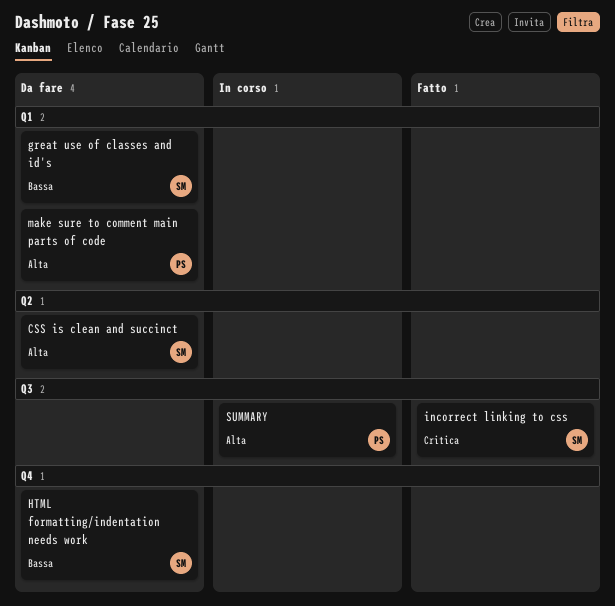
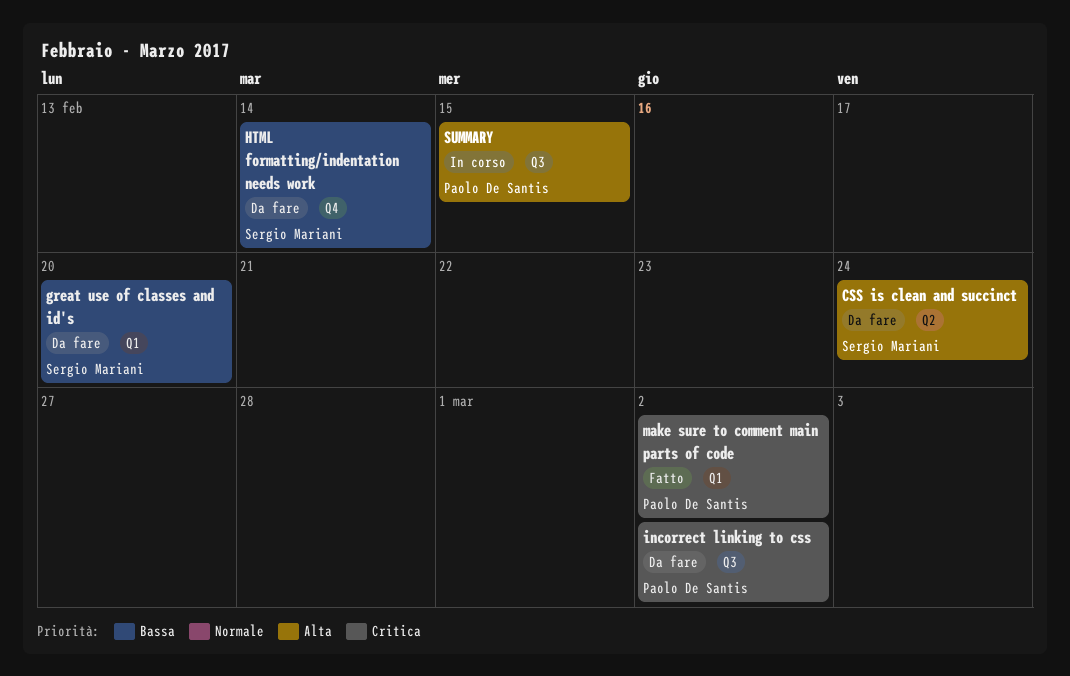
incorrect linking to css, status: Fatto -> Da fare
incorrect linking to css, owner: Sergio Mariani -> Paolo De Santis
make sure to comment main parts of code, status: Da fare -> Fatto
make sure to comment main parts of code, priority: Alta -> Critica

